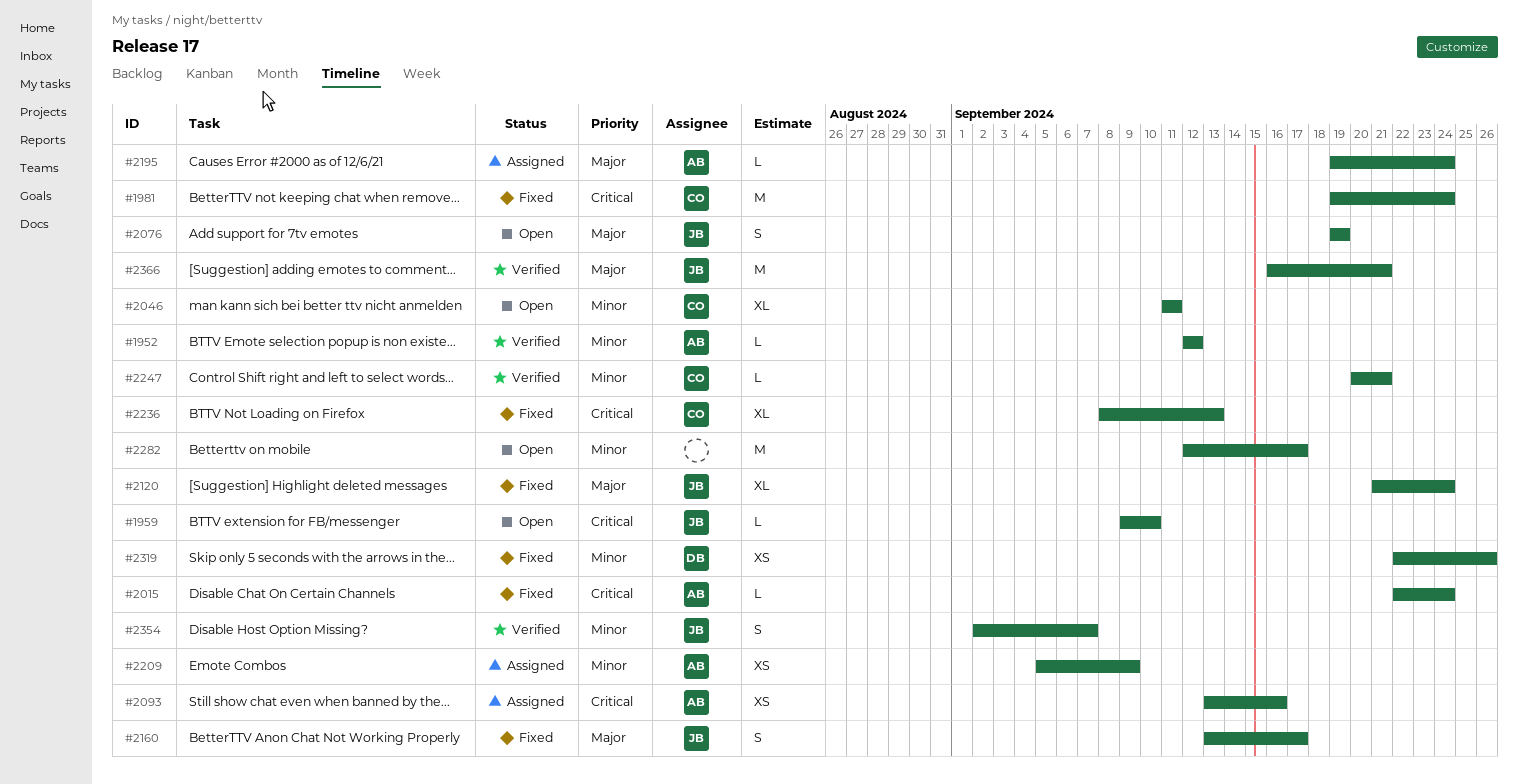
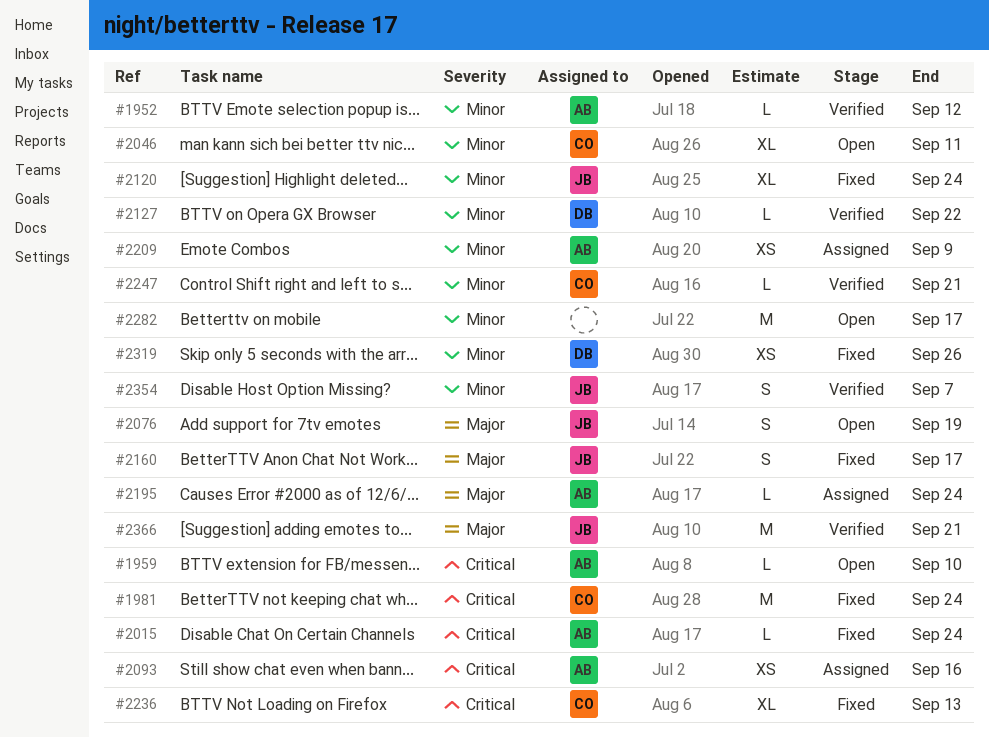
#1959, owner: JB -> AB
#2120, priority: Major -> Minor
#2127: none -> present

